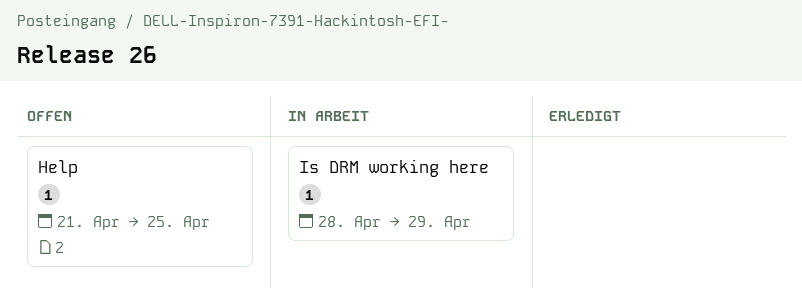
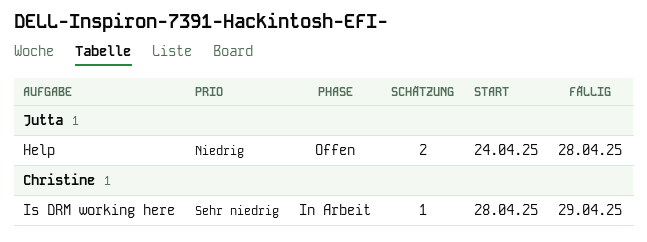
Help, estimate: 1 -> 2
Help, start: Apr 21 -> Apr 24
Help, due: Apr 25 -> Apr 28

